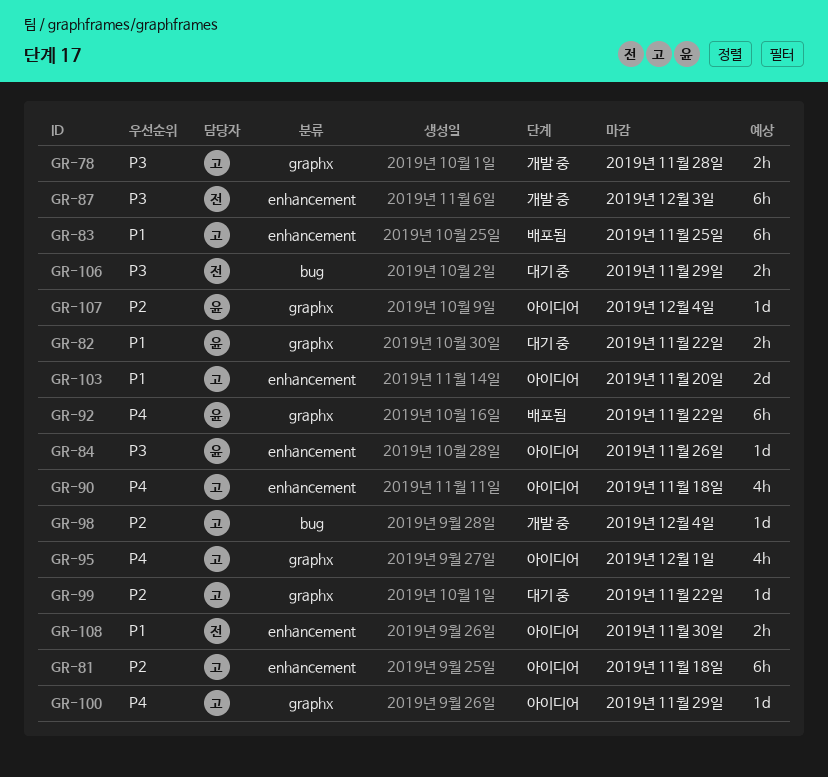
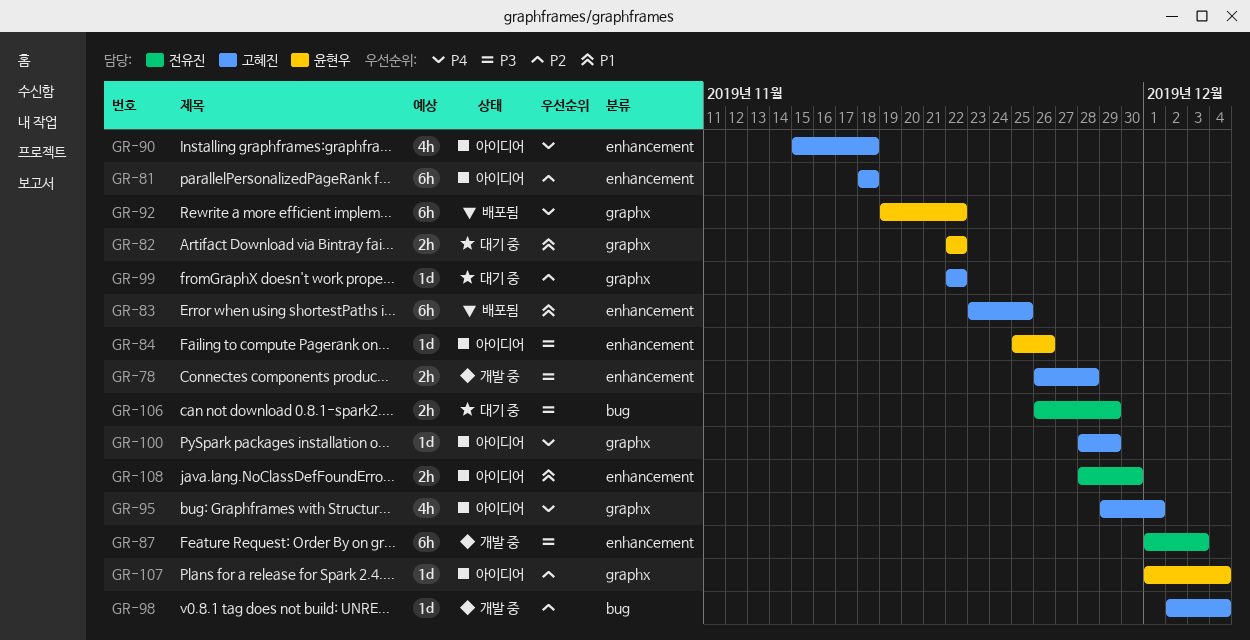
GR-78, label: graphx -> enhancement
GR-103: present -> none

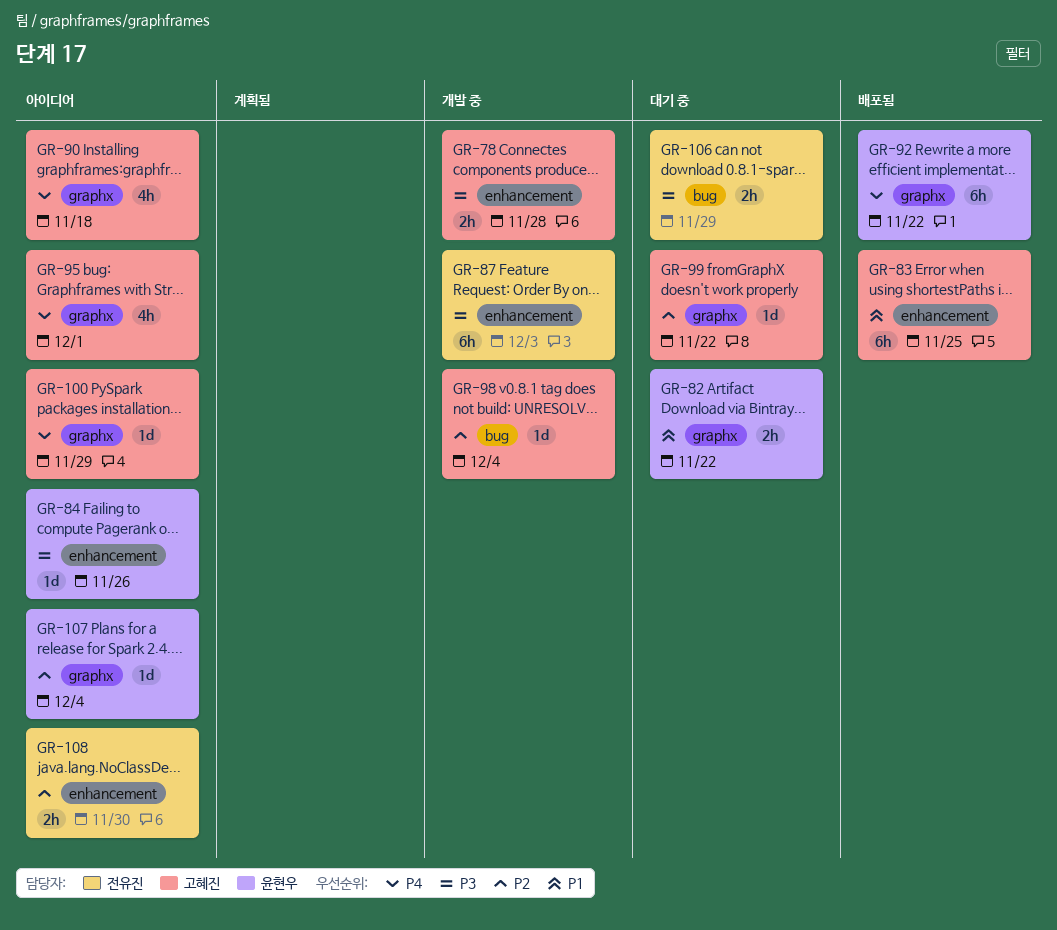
GR-81: present -> none
GR-90, label: enhancement -> graphx
GR-108, priority: P1 -> P2

